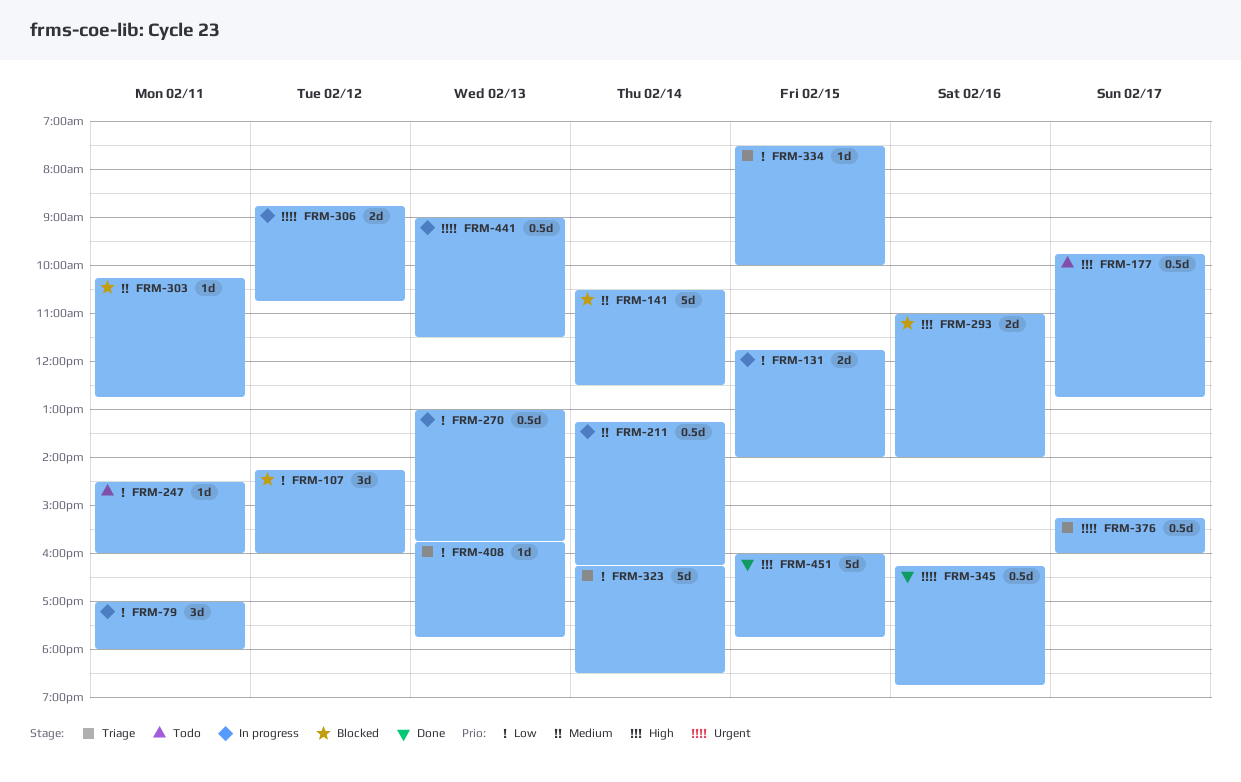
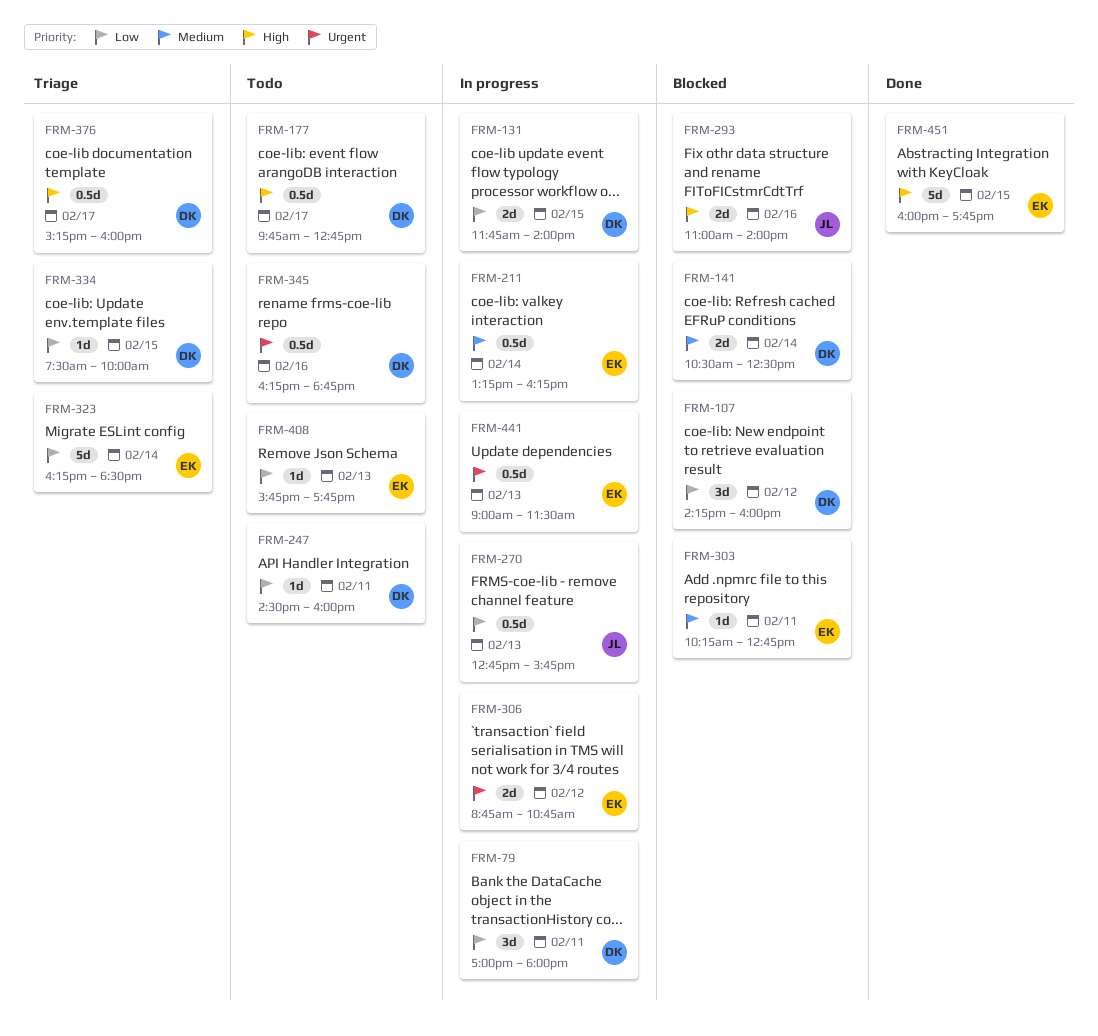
FRM-141, estimate: 5d -> 2d
FRM-270, begins: 13:00 -> 12:45
FRM-345, status: Done -> Todo
FRM-376, priority: Urgent -> High
FRM-408, status: Triage -> Todo

